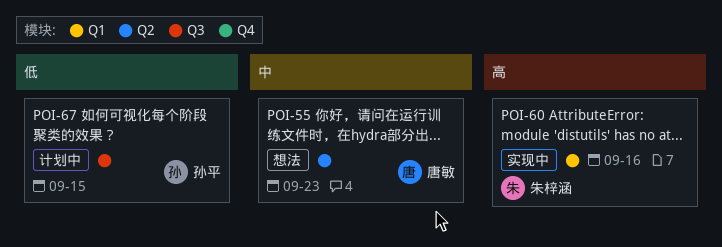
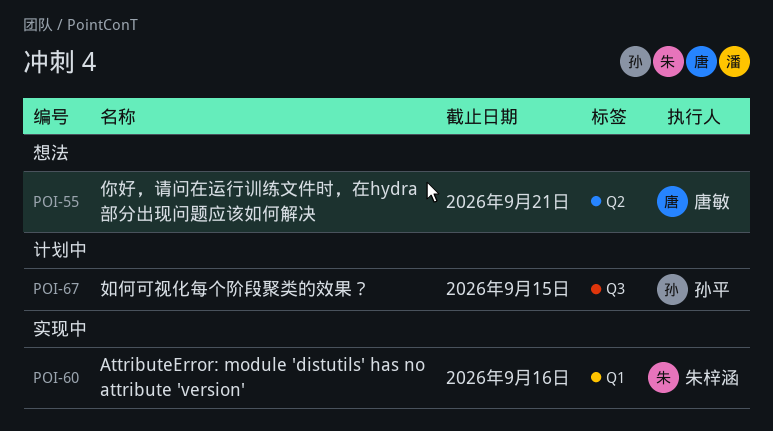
POI-55, due: Sep 23 -> Sep 21

